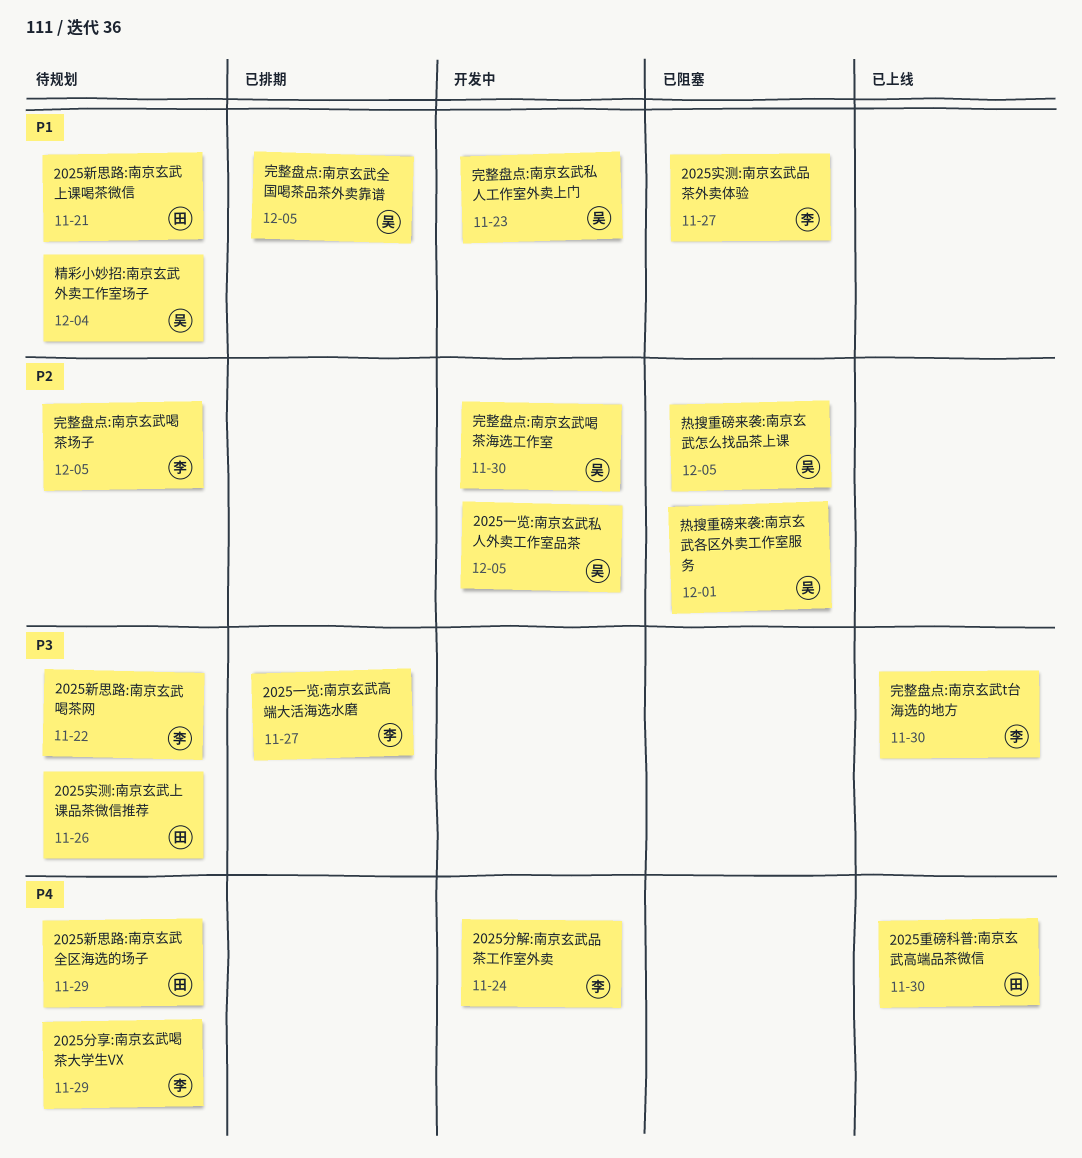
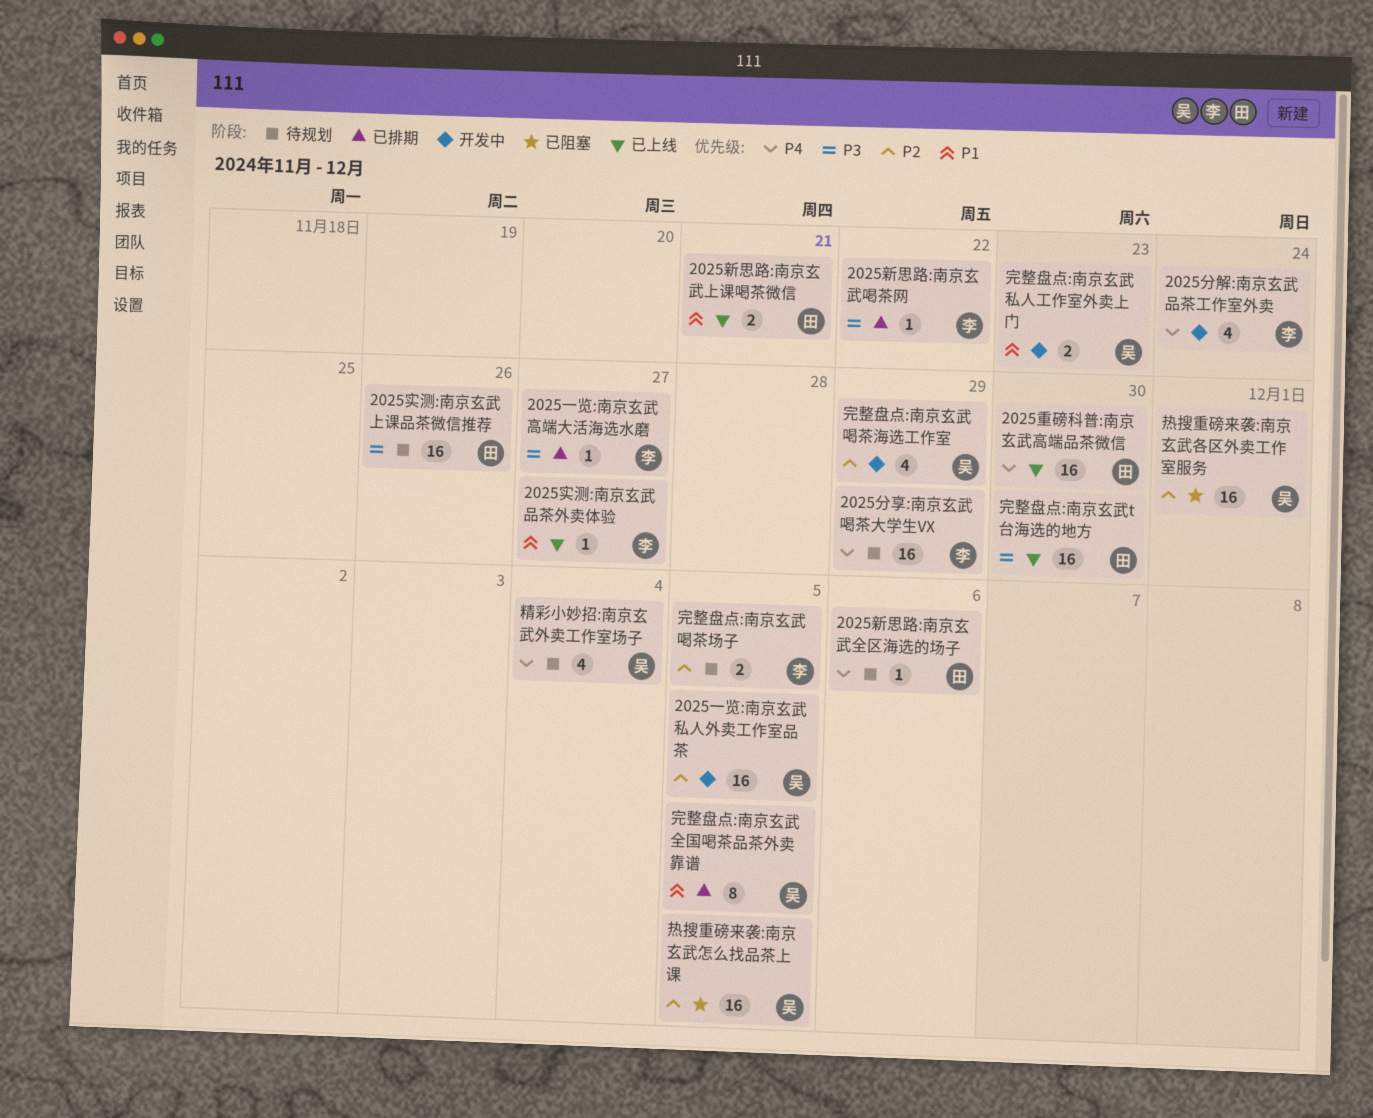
2025实测:南京玄武品茶外卖体验, status: 已阻塞 -> 已上线
2025新思路:南京玄武上课喝茶微信, status: 待规划 -> 已上线
2025新思路:南京玄武全区海选的场子, due: Nov 29 -> Dec 6
2025新思路:南京玄武喝茶网, status: 待规划 -> 已排期
完整盘点:南京玄武t台海选的地方, owner: 李 -> 田
完整盘点:南京玄武喝茶海选工作室, due: Nov 30 -> Nov 29
精彩小妙招:南京玄武外卖工作室场子, priority: P1 -> P4

